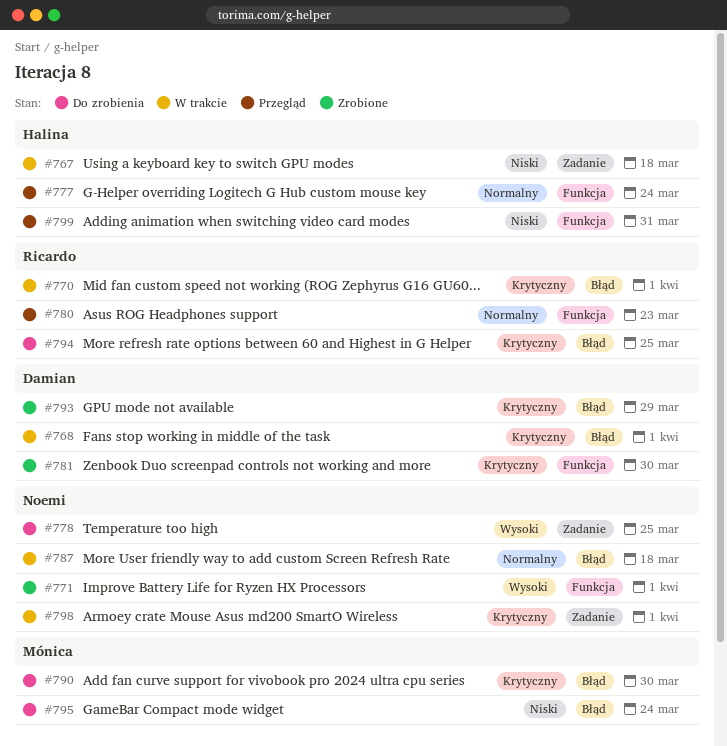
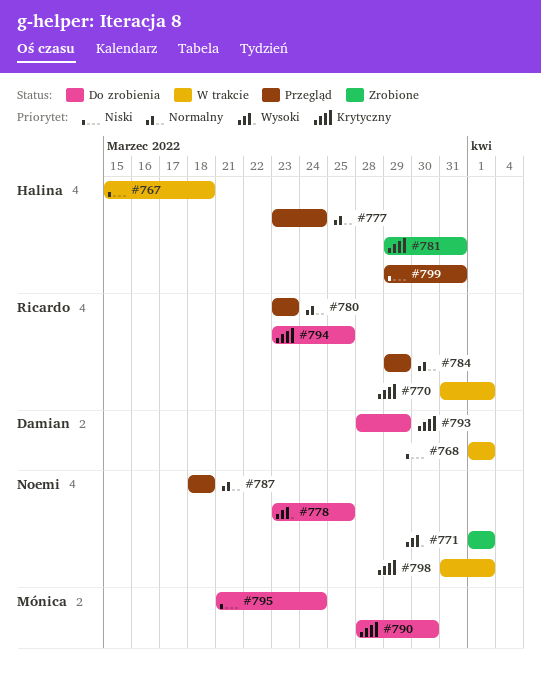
#768, priority: Krytyczny -> Niski
#781, owner: Damian -> Halina
#781, due: Mar 30 -> Mar 31
#784: none -> present
#787, status: W trakcie -> Przegląd
#793, status: Zrobione -> Do zrobienia

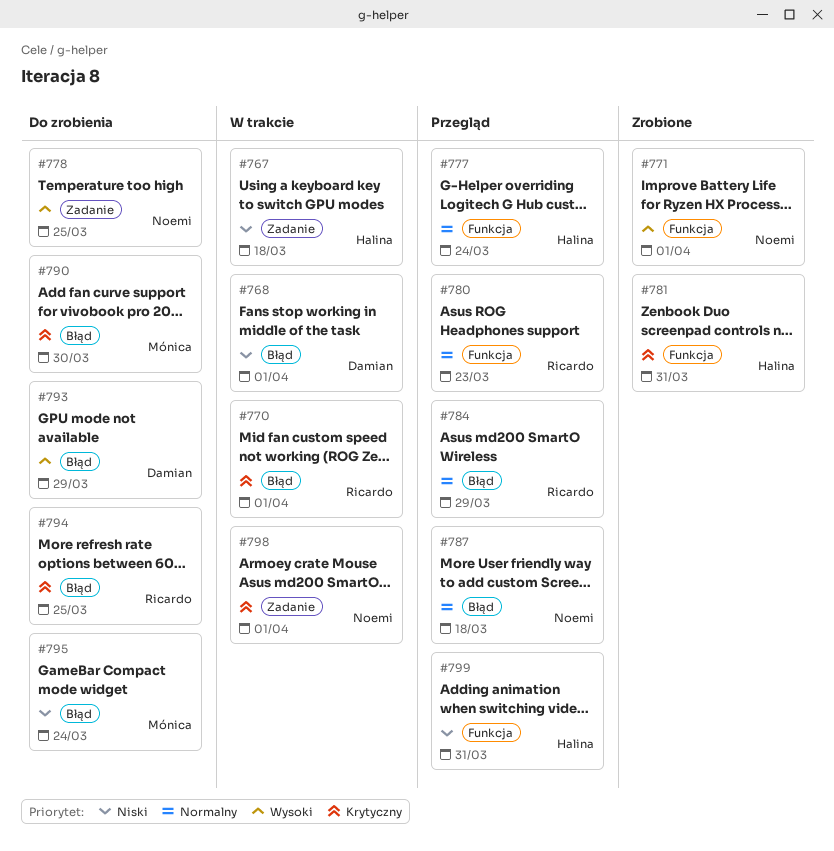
#793, priority: Krytyczny -> Wysoki

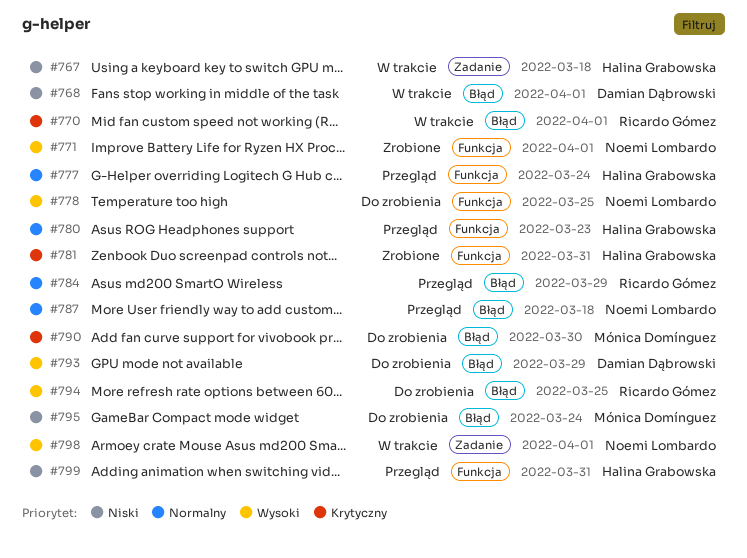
#778, label: Zadanie -> Funkcja
#780, owner: Ricardo Gómez -> Halina Grabowska
#794, priority: Krytyczny -> Wysoki
#798, priority: Krytyczny -> Wysoki

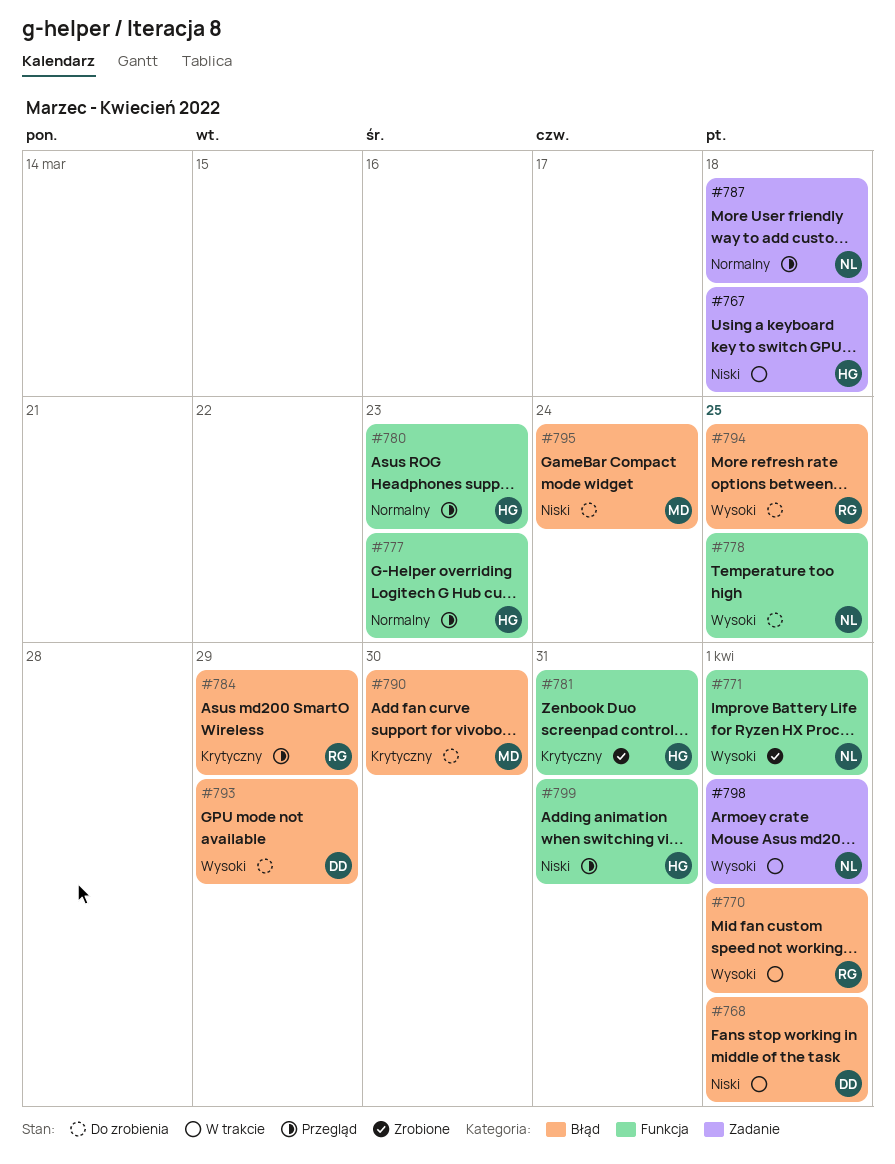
#770, priority: Krytyczny -> Wysoki
#777, due: Mar 24 -> Mar 23
#784, priority: Normalny -> Krytyczny
#787, label: Błąd -> Zadanie

